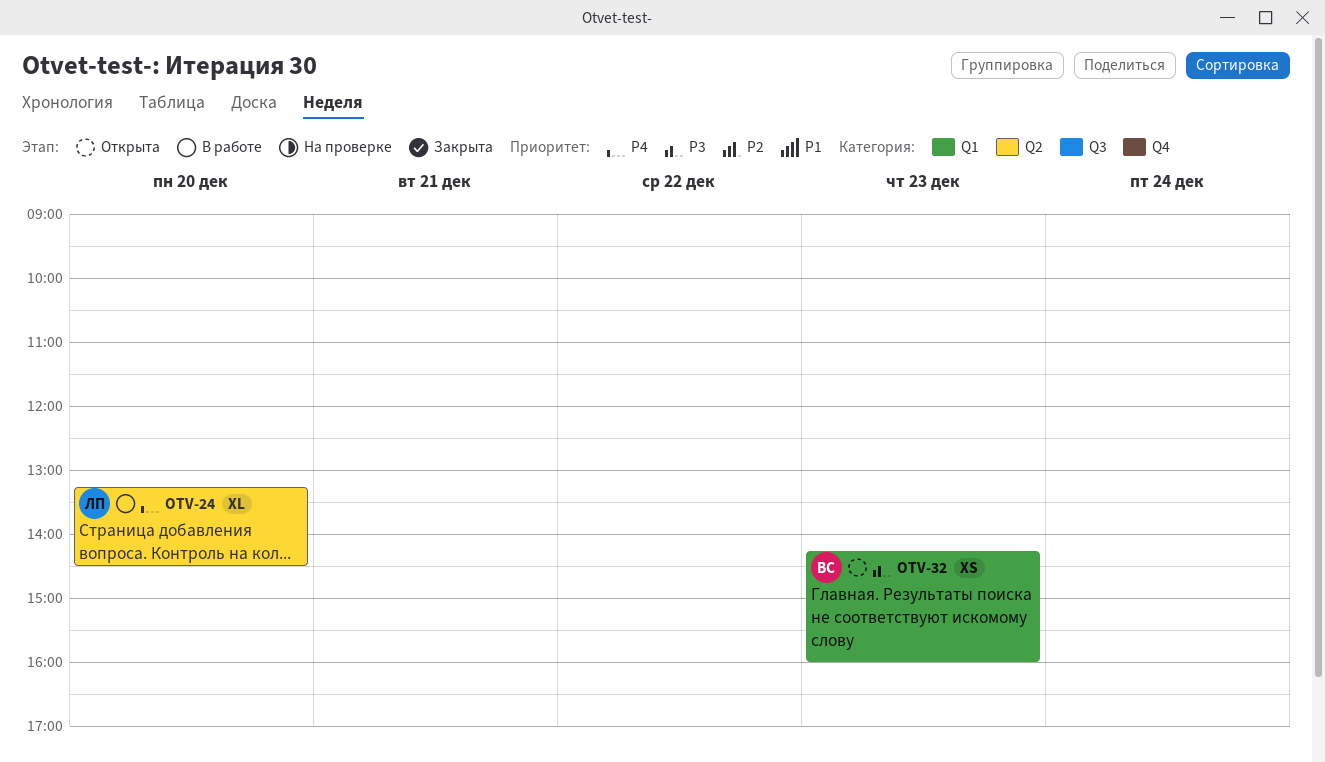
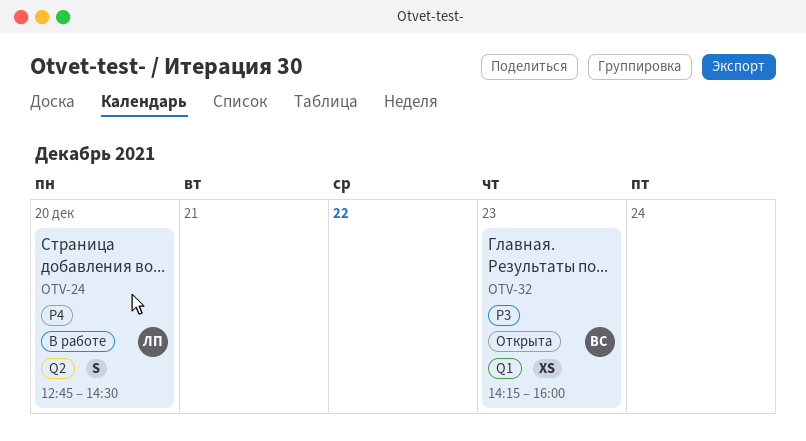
OTV-24, estimate: XL -> S
OTV-24, begins: 13:15 -> 12:45

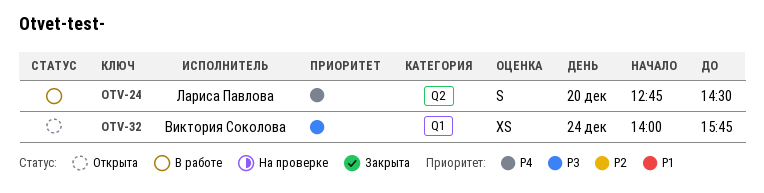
OTV-32, day: Dec 23 -> Dec 24
OTV-32, begins: 14:15 -> 14:00
OTV-32, ends: 16:00 -> 15:45

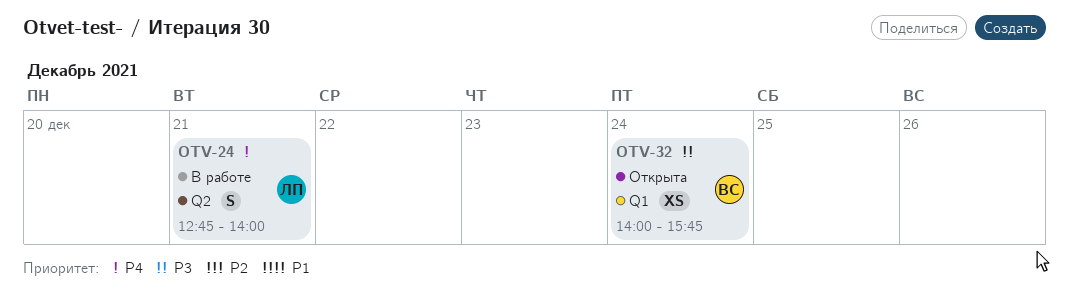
OTV-24, day: Dec 20 -> Dec 21
OTV-24, ends: 14:30 -> 14:00

